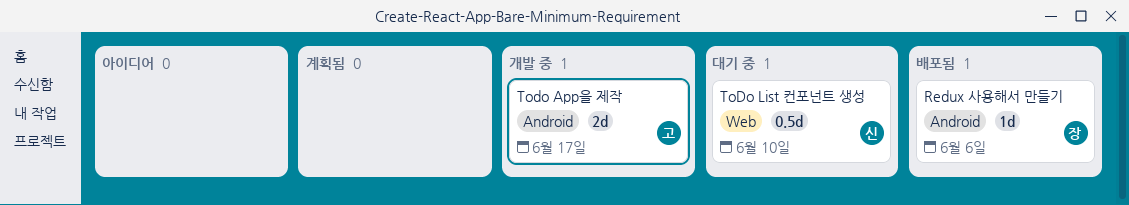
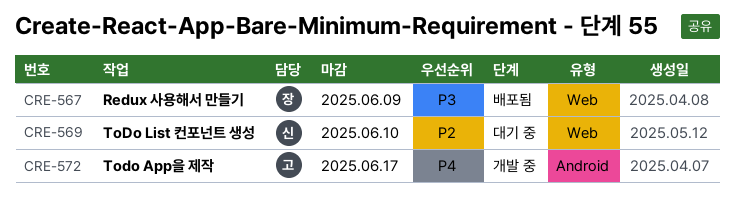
Redux 사용해서 만들기, label: Android -> Web
Redux 사용해서 만들기, due: Jun 6 -> Jun 9

